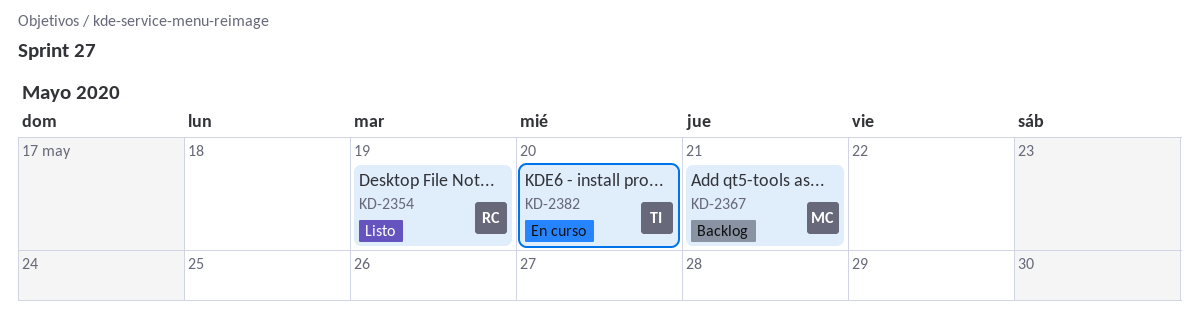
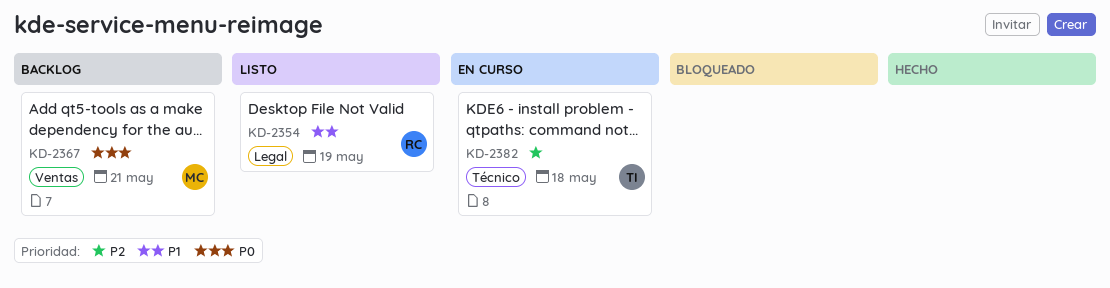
KD-2382, due: May 20 -> May 18

